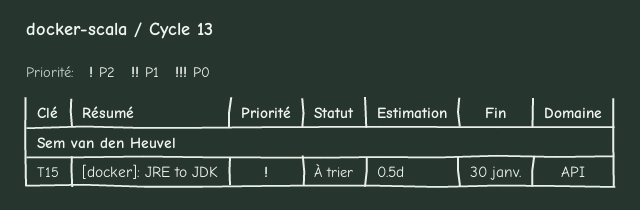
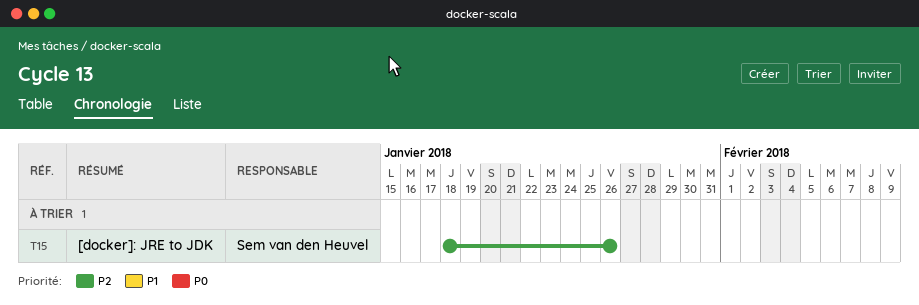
T15, due: Jan 30 -> Jan 26

